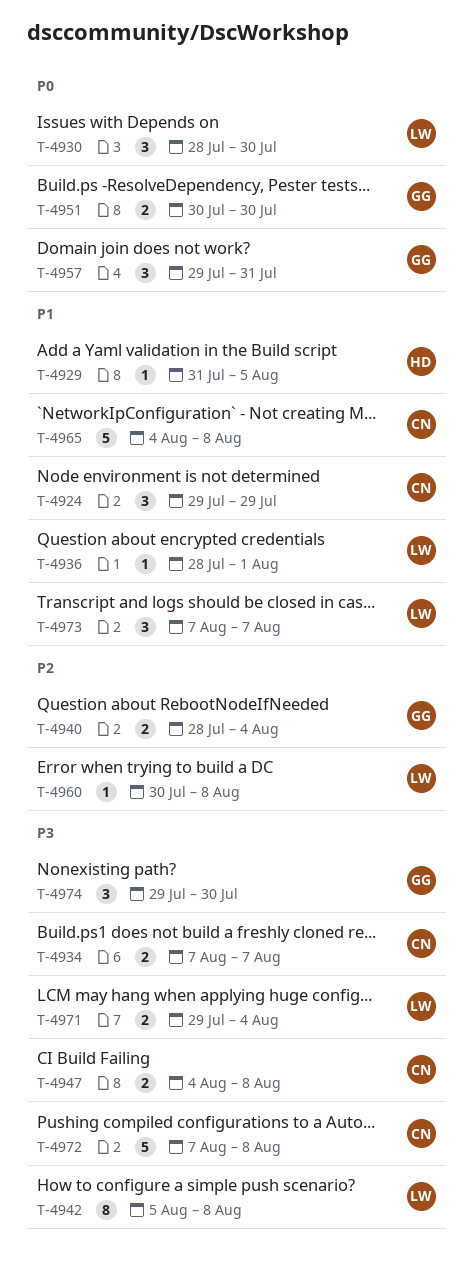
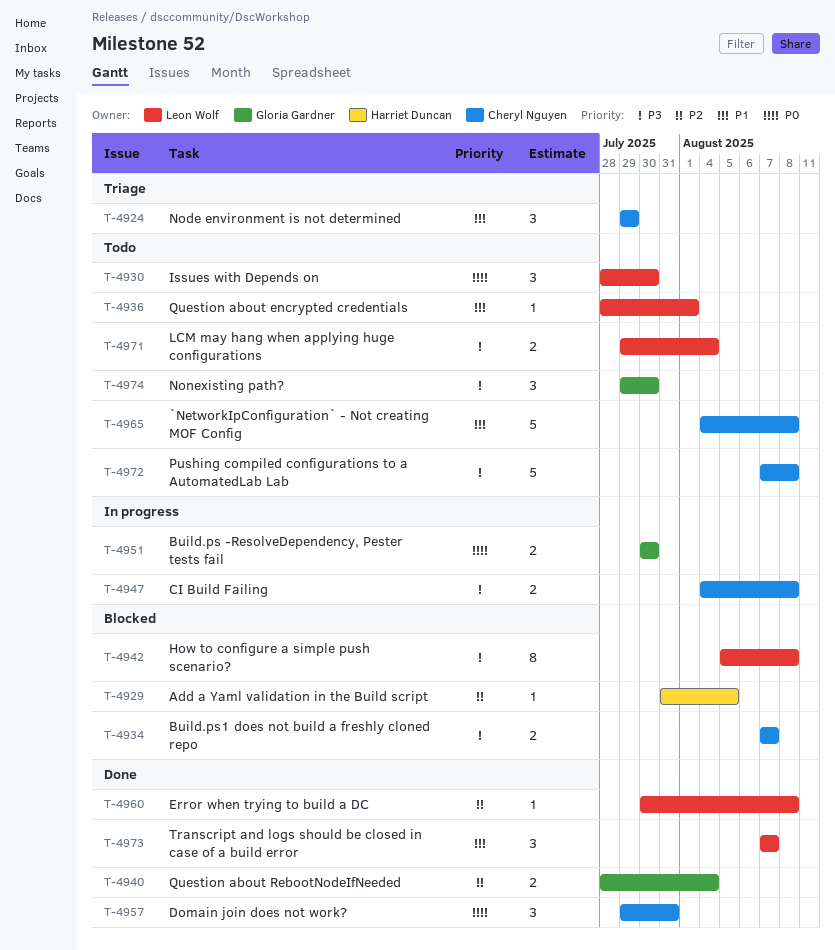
T-4929, priority: P1 -> P2
T-4957, owner: Gloria Gardner -> Cheryl Nguyen

